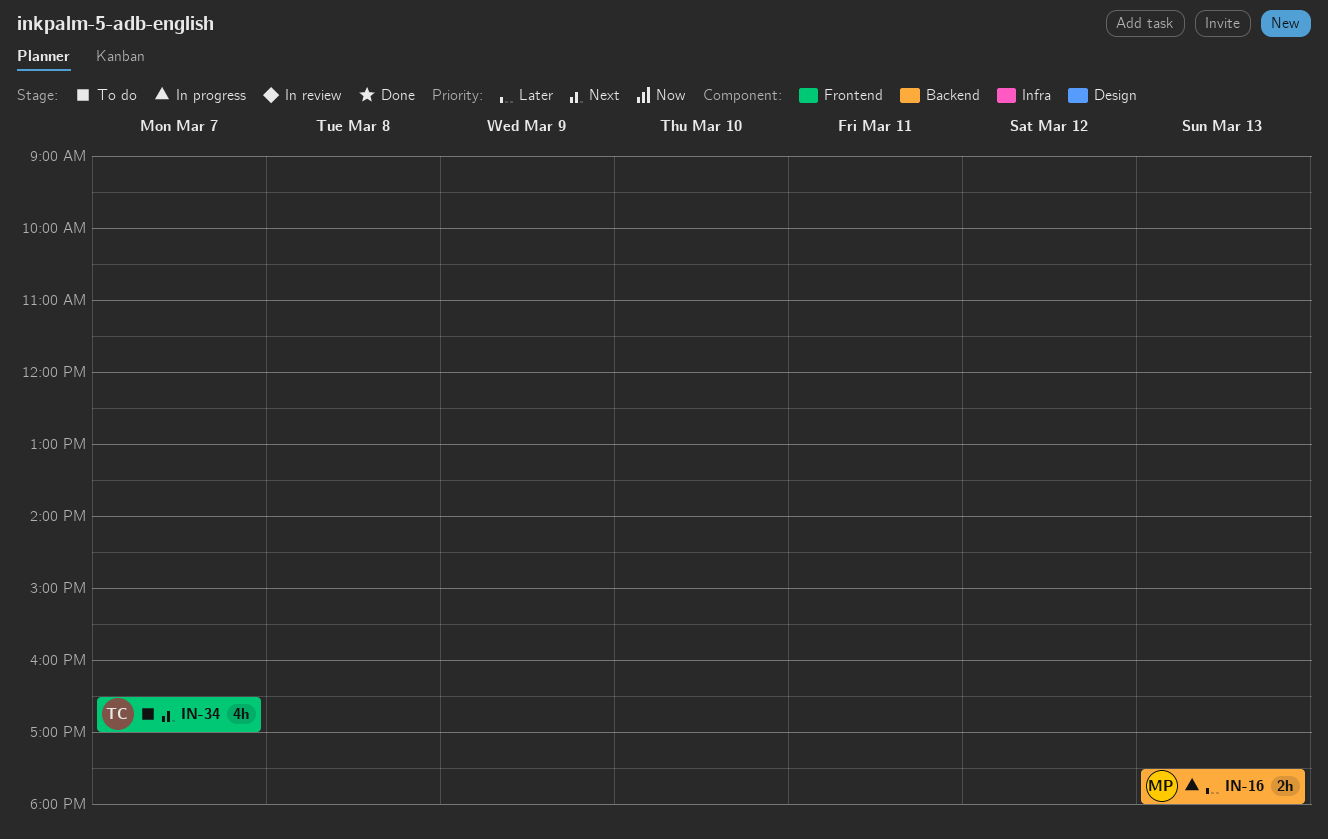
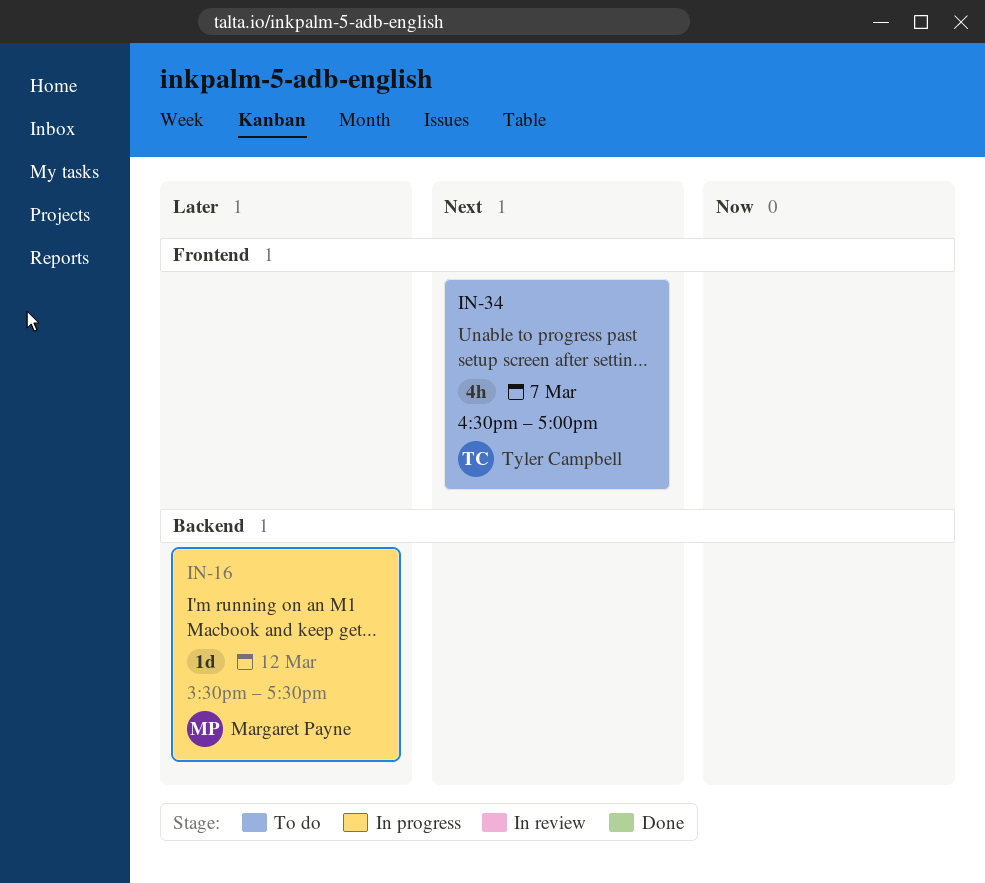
IN-16, estimate: 2h -> 1d
IN-16, day: Mar 13 -> Mar 12
IN-16, begins: 17:30 -> 15:30
IN-16, ends: 18:00 -> 17:30

